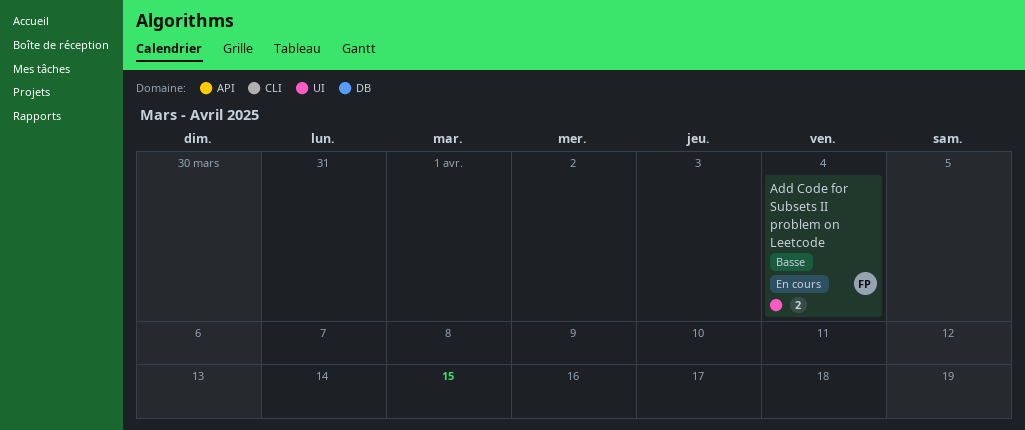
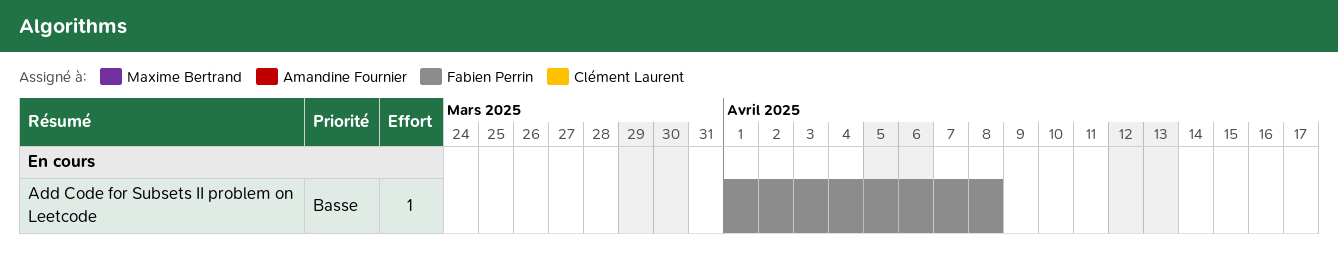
Add Code for Subsets II problem on Leetcode, estimate: 2 -> 1
Add Code for Subsets II problem on Leetcode, due: Apr 4 -> Apr 8

